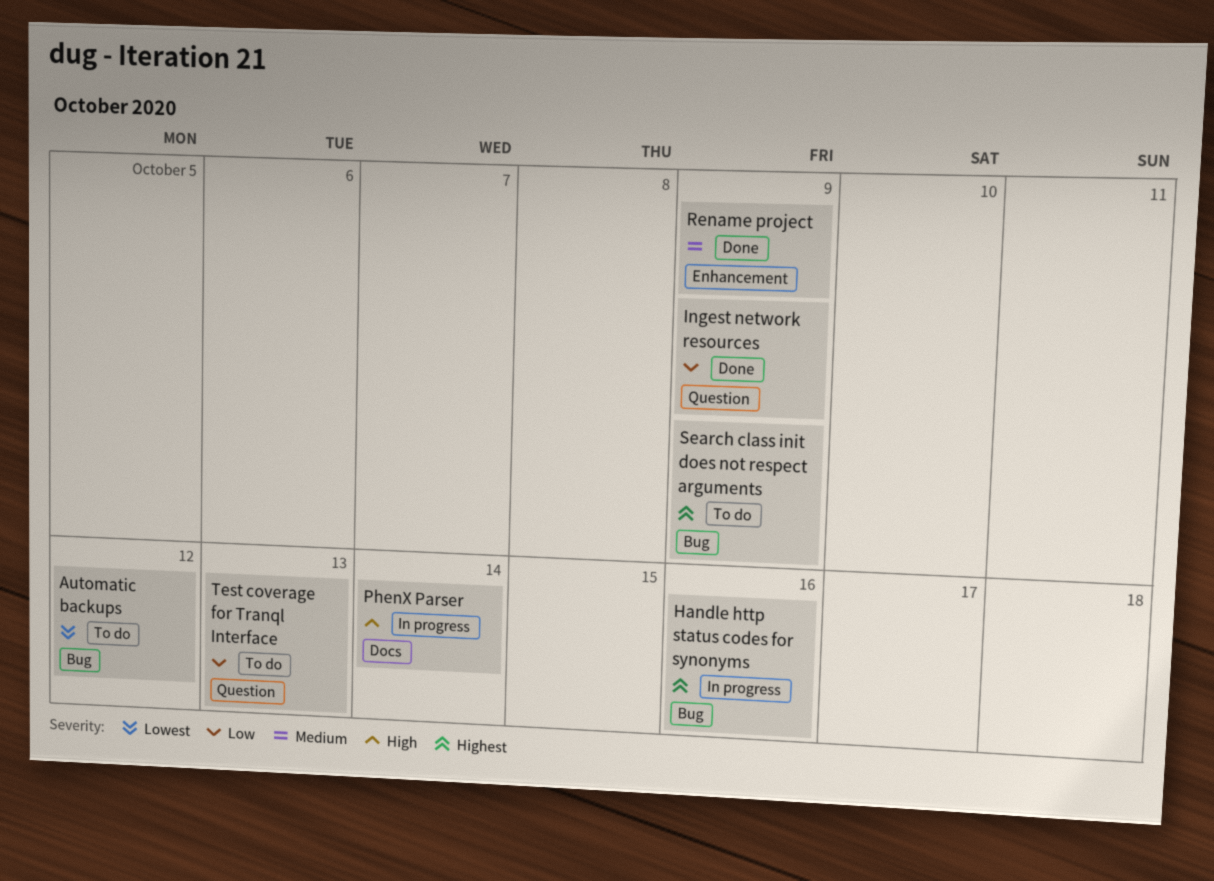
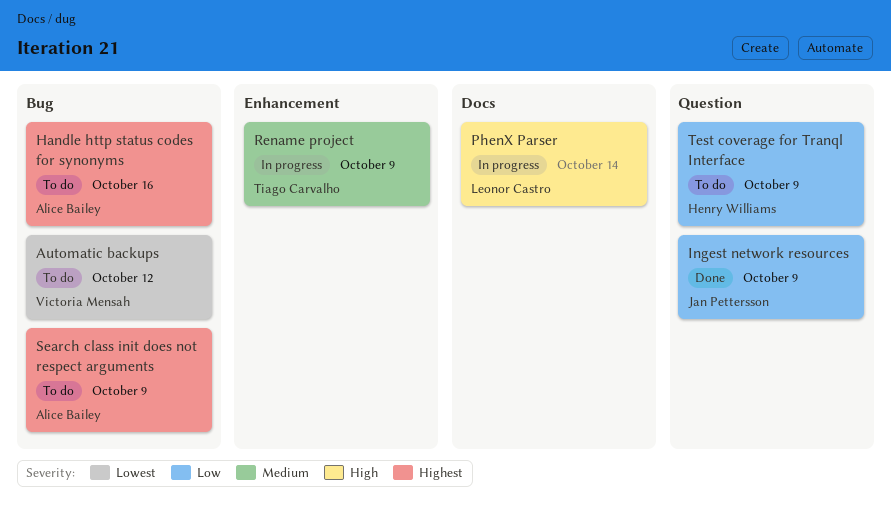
Handle http status codes for synonyms, status: In progress -> To do
Rename project, status: Done -> In progress
Test coverage for Tranql Interface, due: Oct 13 -> Oct 9

